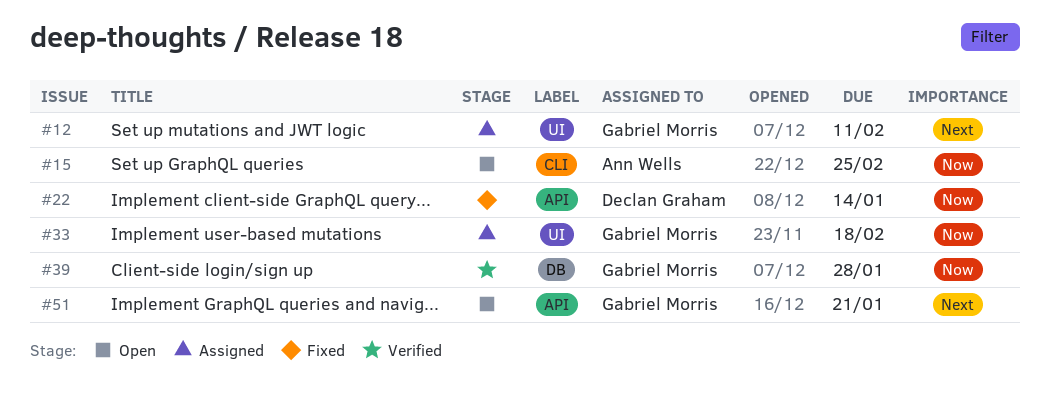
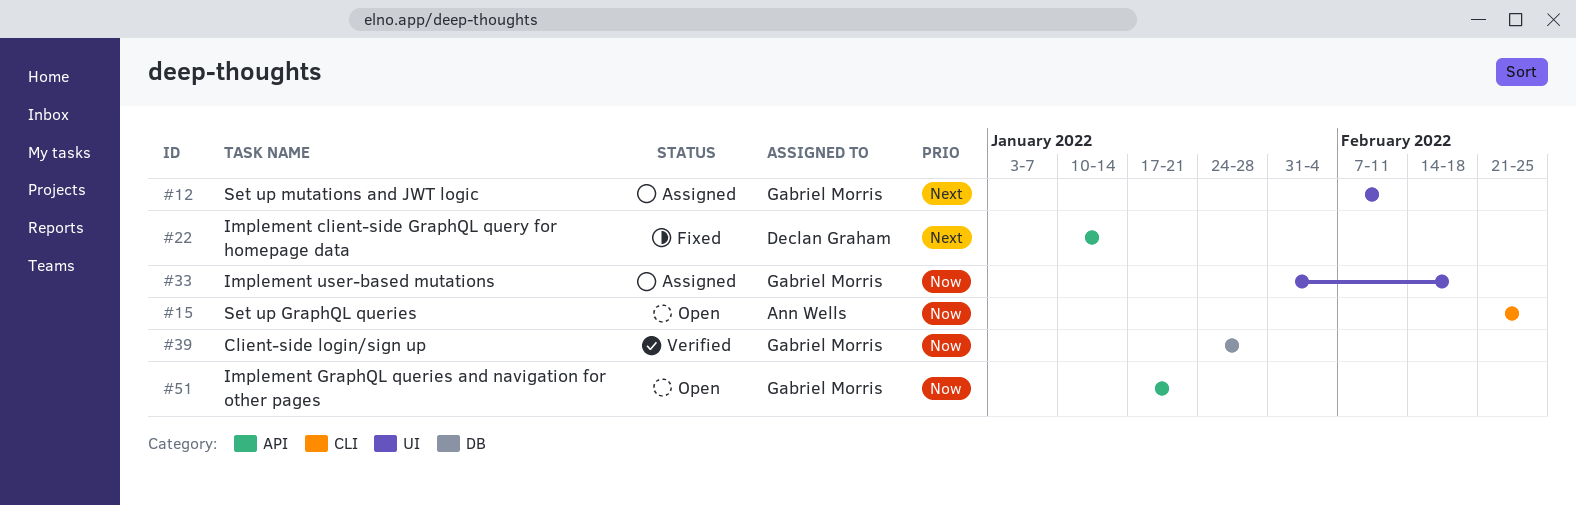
#22, priority: Now -> Next
#51, priority: Next -> Now

